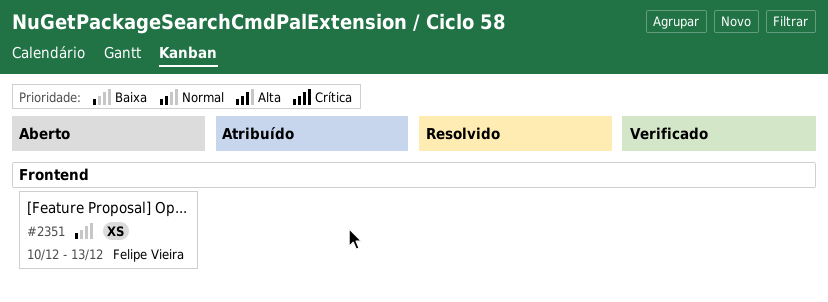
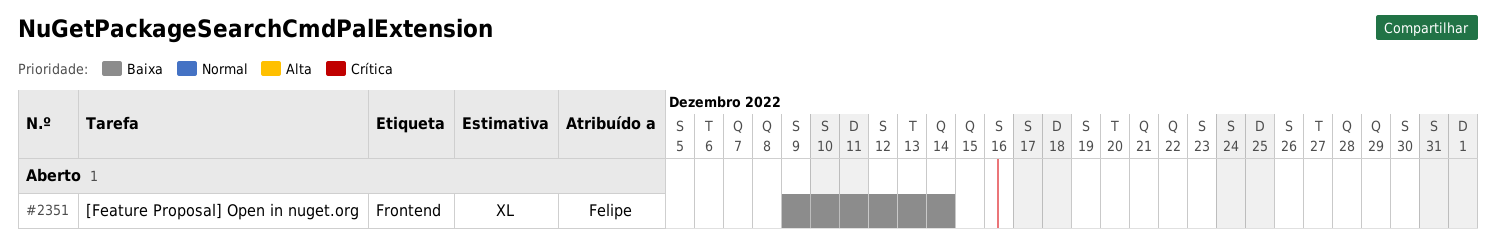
#2351, estimate: XS -> XL
#2351, start: Dec 10 -> Dec 9
#2351, due: Dec 13 -> Dec 14

